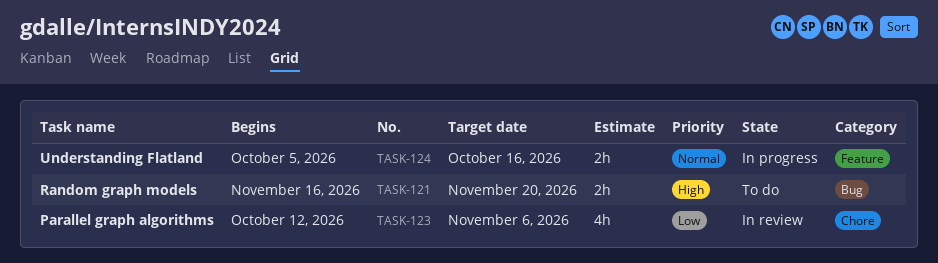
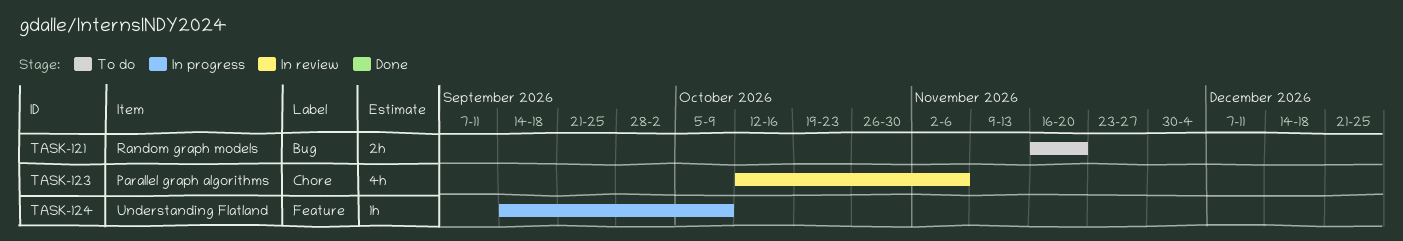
TASK-124, estimate: 2h -> 1h
TASK-124, start: Oct 5 -> Sep 14
TASK-124, due: Oct 16 -> Oct 9

